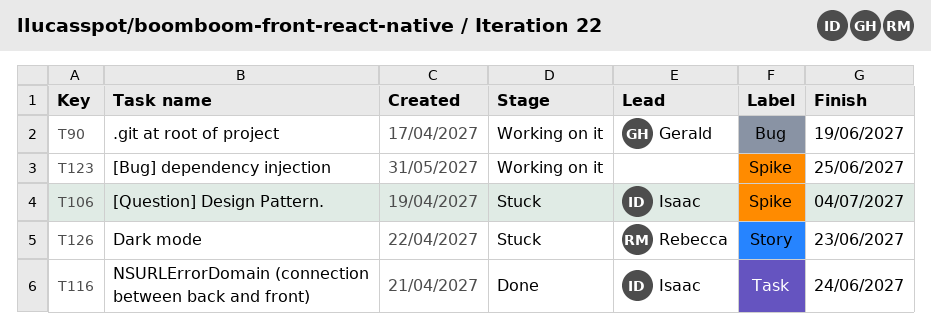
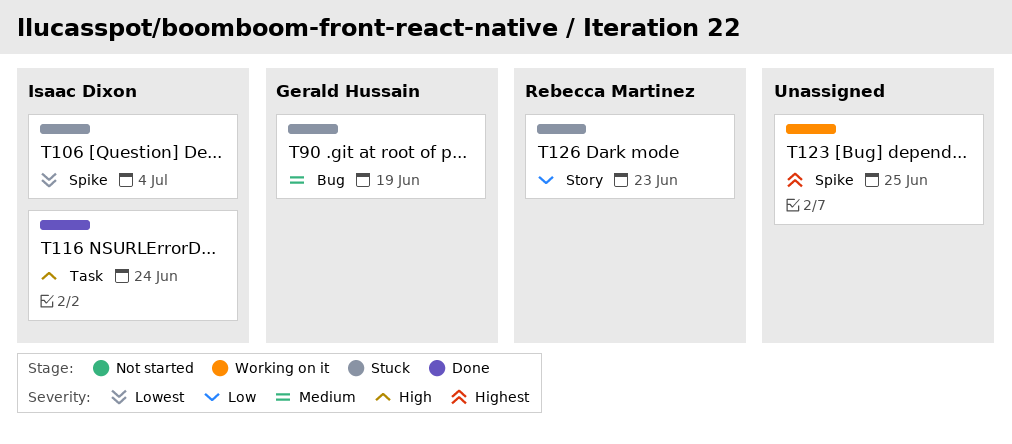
T90, status: Working on it -> Stuck

